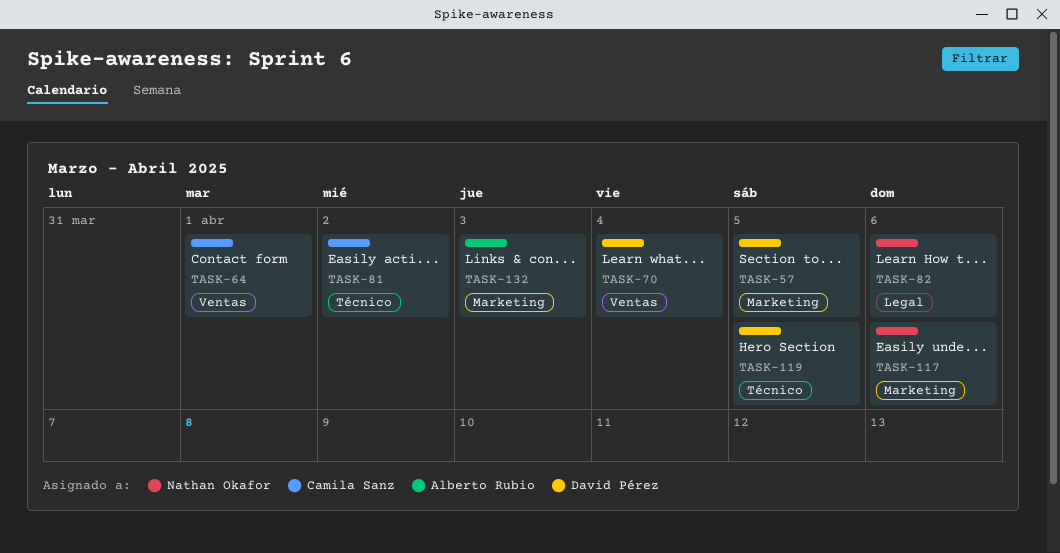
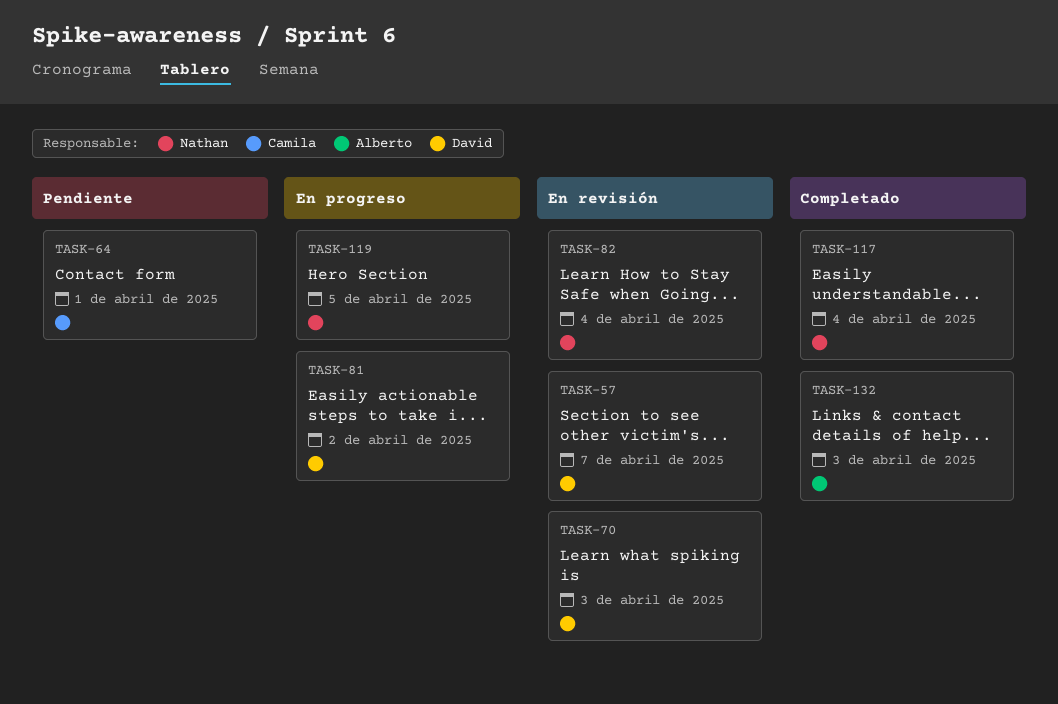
TASK-57, due: Apr 5 -> Apr 7
TASK-70, due: Apr 4 -> Apr 3
TASK-81, owner: Camila Sanz -> David Pérez
TASK-82, due: Apr 6 -> Apr 4
TASK-117, due: Apr 6 -> Apr 4
TASK-119, owner: David Pérez -> Nathan Okafor

